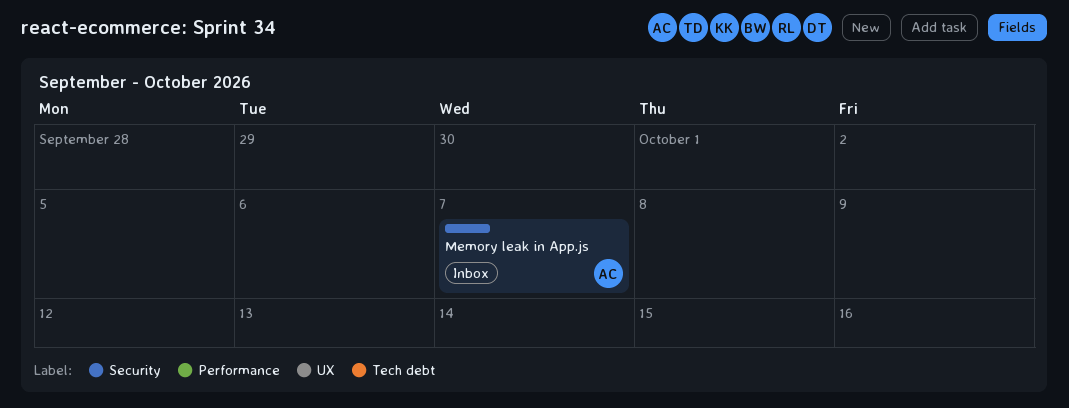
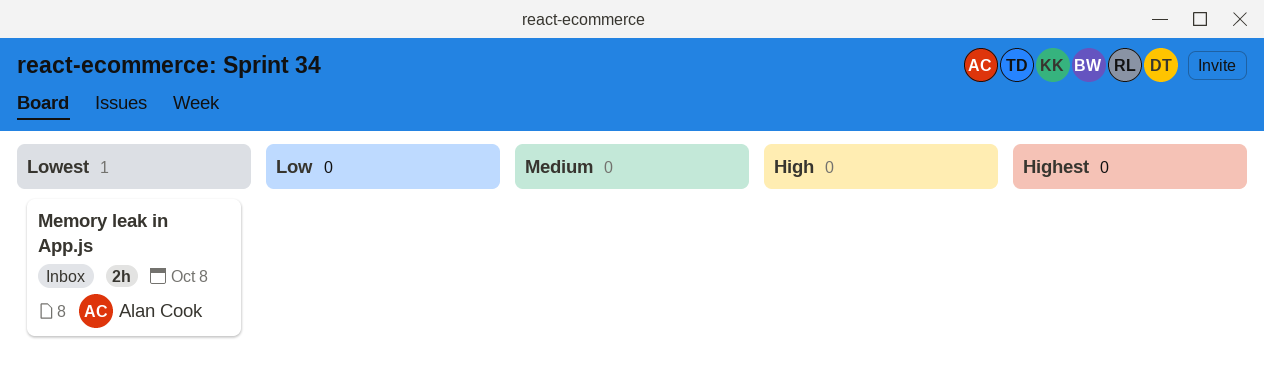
Memory leak in App.js, due: Oct 7 -> Oct 8

